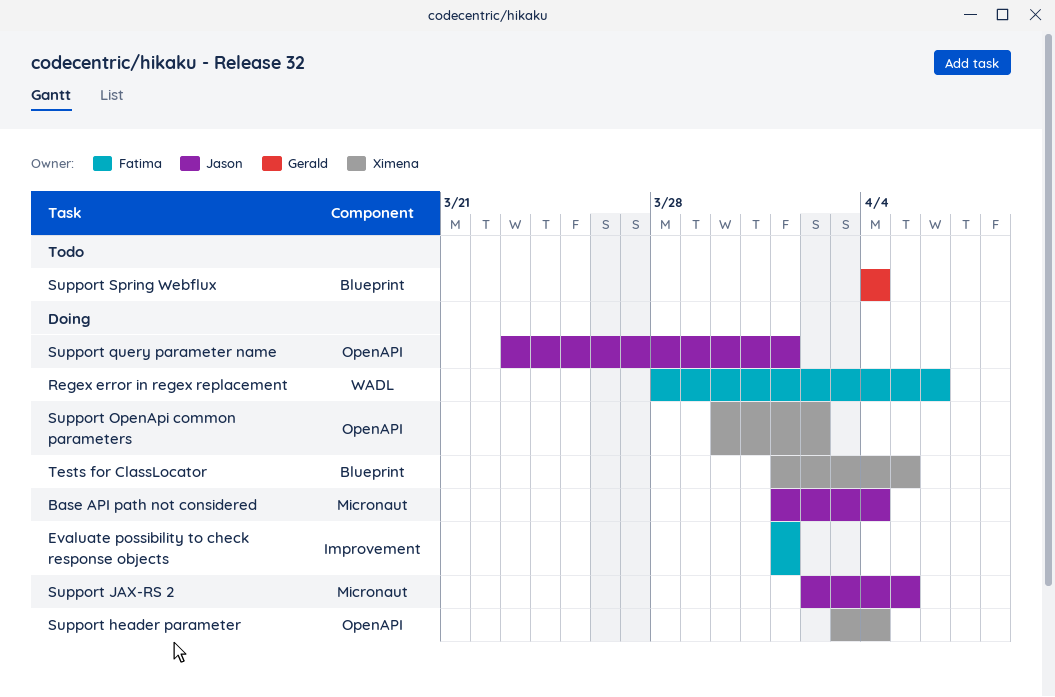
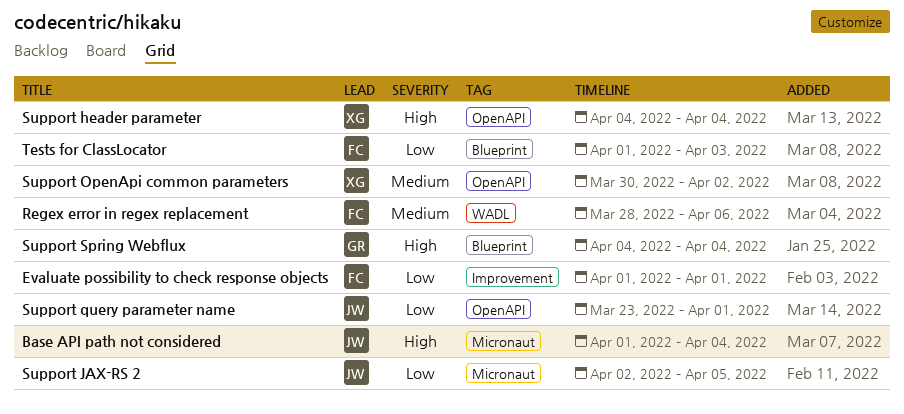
Support header parameter, start: Apr 3 -> Apr 4
Tests for ClassLocator, owner: Ximena -> Fatima
Tests for ClassLocator, due: Apr 5 -> Apr 3

